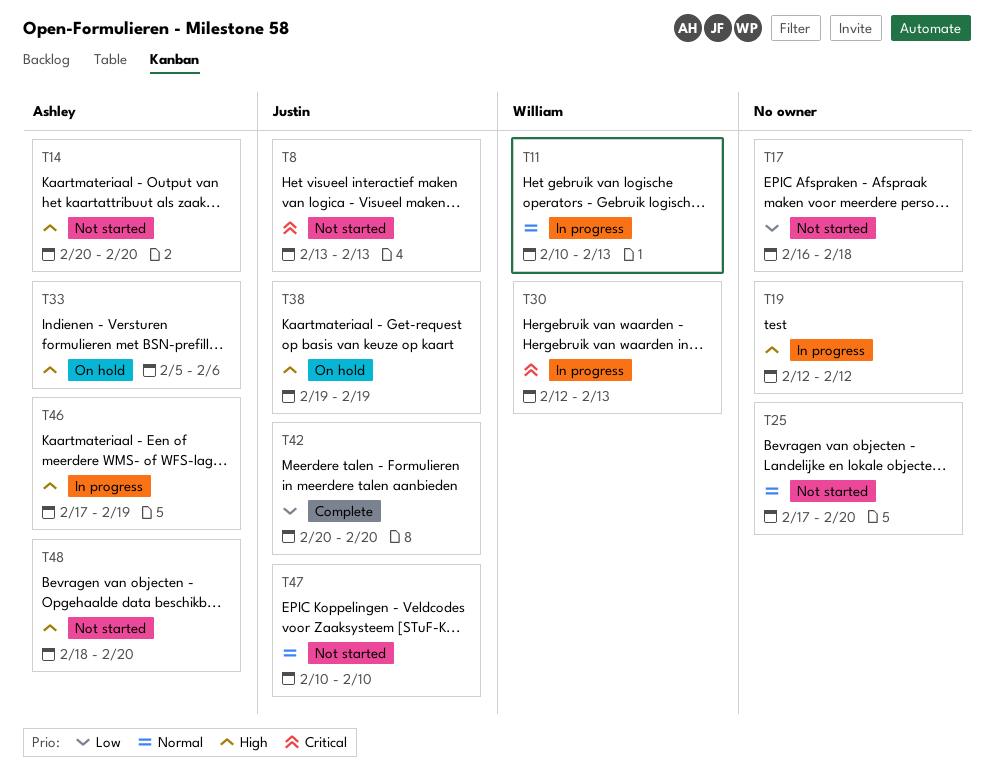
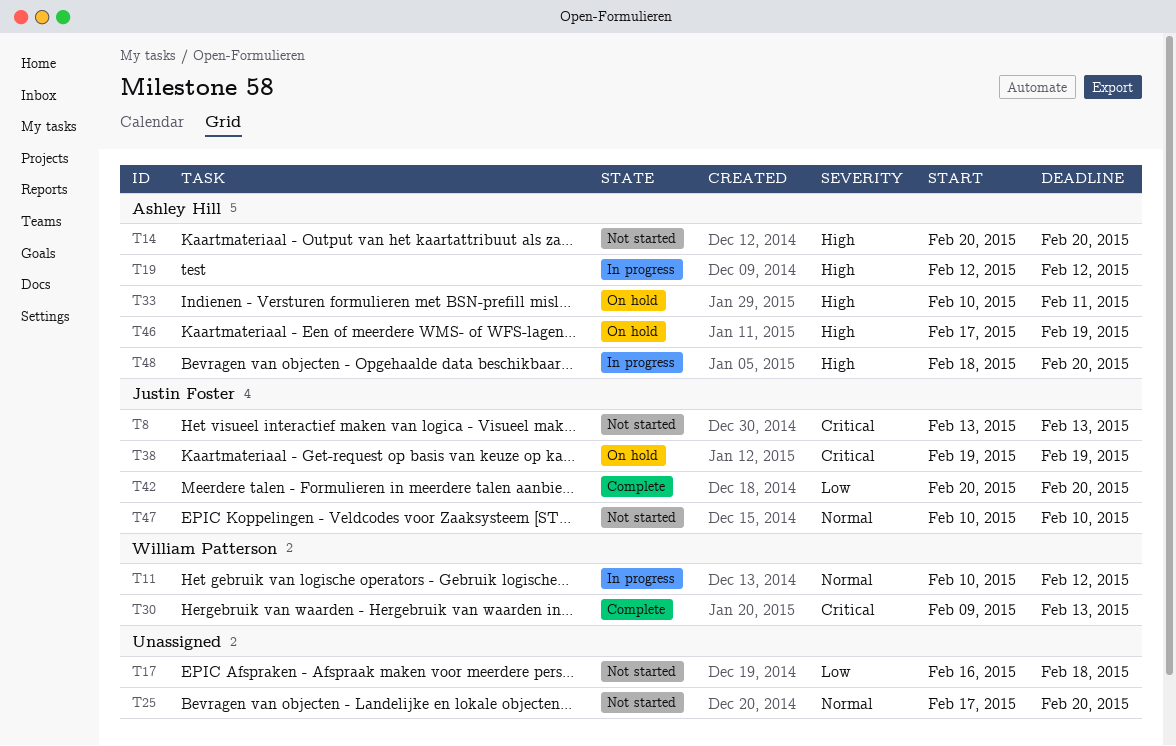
T11, due: Feb 13 -> Feb 12
T19, owner: none -> Ashley Hill
T30, status: In progress -> Complete
T30, start: Feb 12 -> Feb 9
T33, start: Feb 5 -> Feb 10
T33, due: Feb 6 -> Feb 11
T38, priority: High -> Critical
T46, status: In progress -> On hold
T48, status: Not started -> In progress

